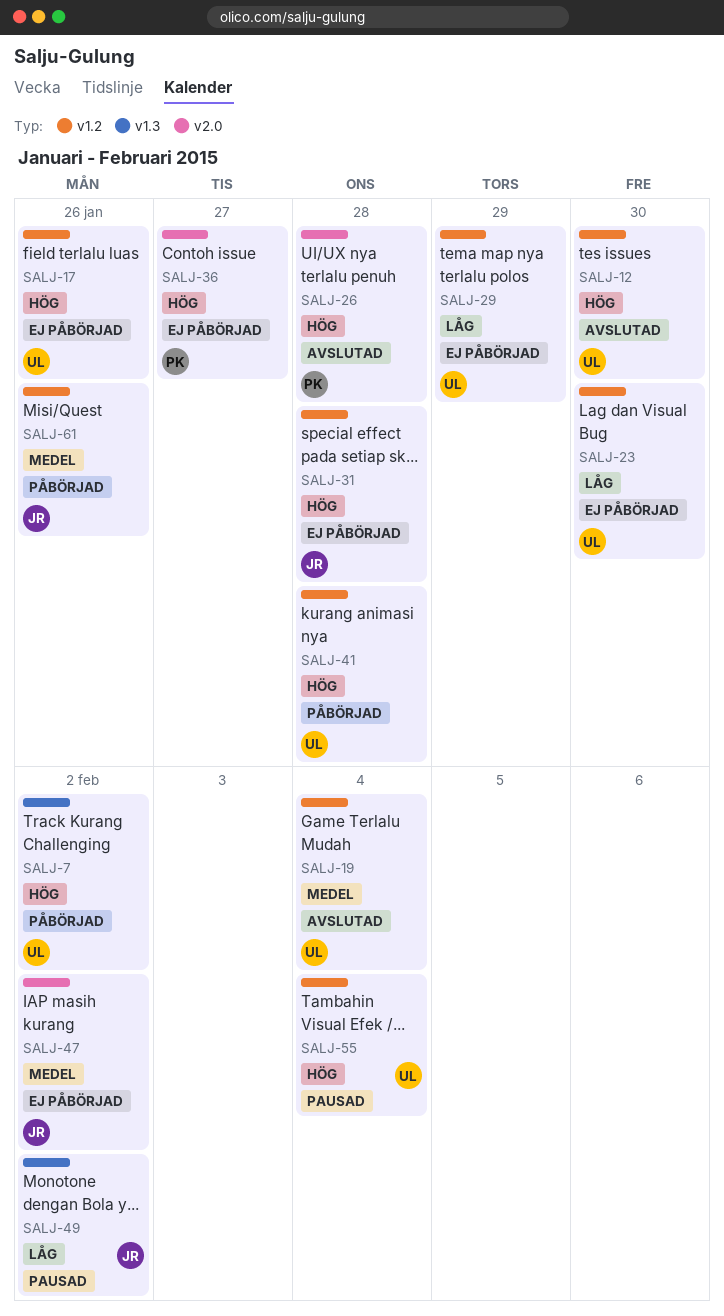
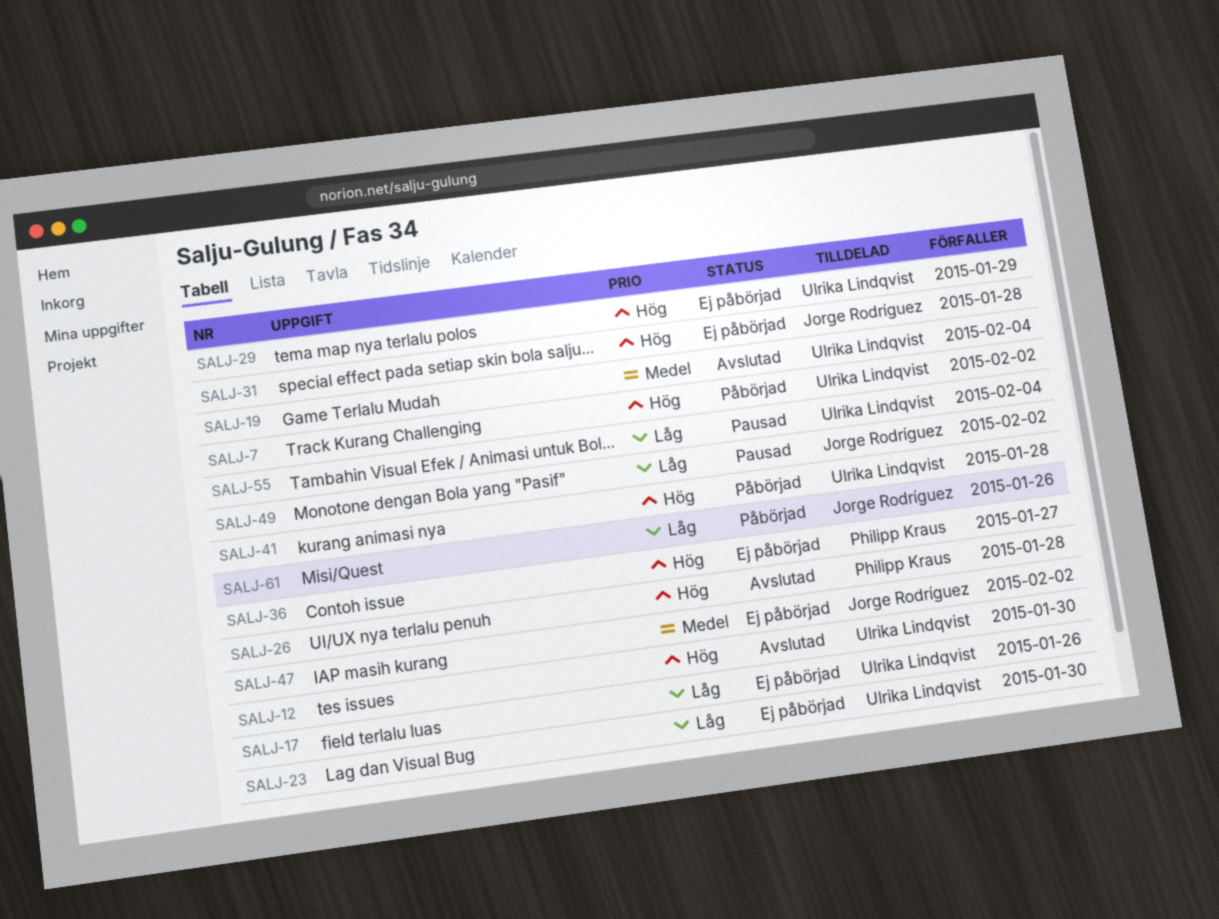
SALJ-17, priority: Hög -> Låg
SALJ-29, priority: Låg -> Hög
SALJ-55, priority: Hög -> Låg
SALJ-61, priority: Medel -> Låg

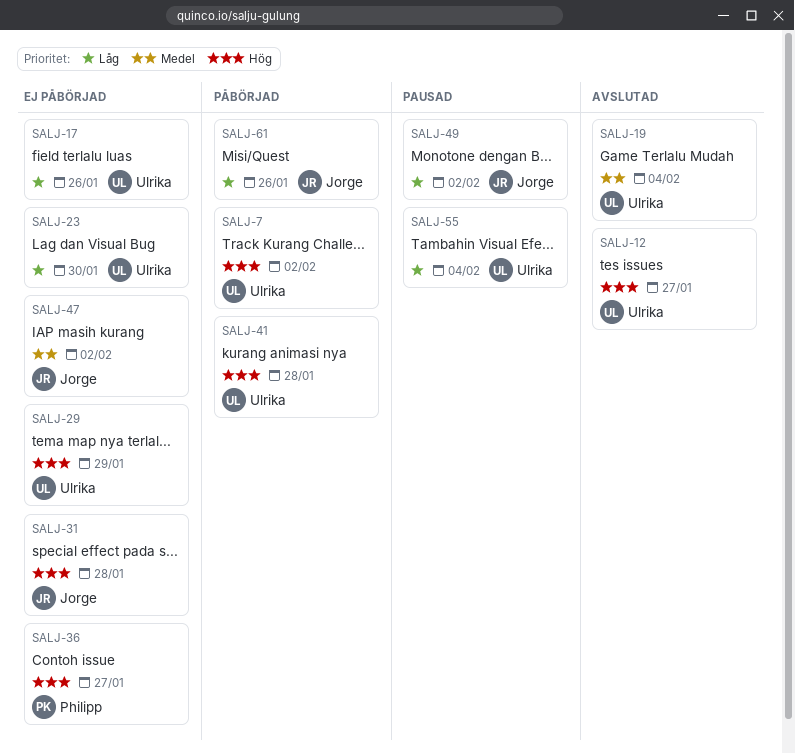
SALJ-12, due: Jan 30 -> Jan 27
SALJ-26: present -> none

